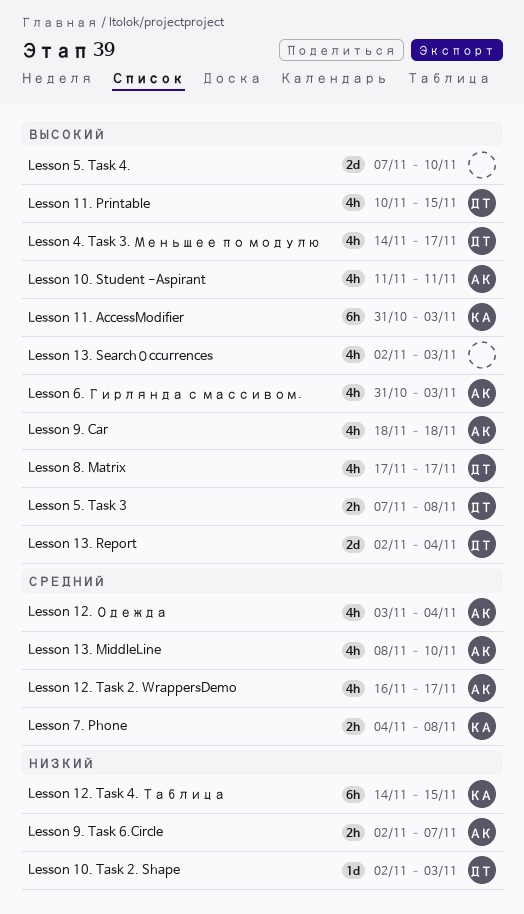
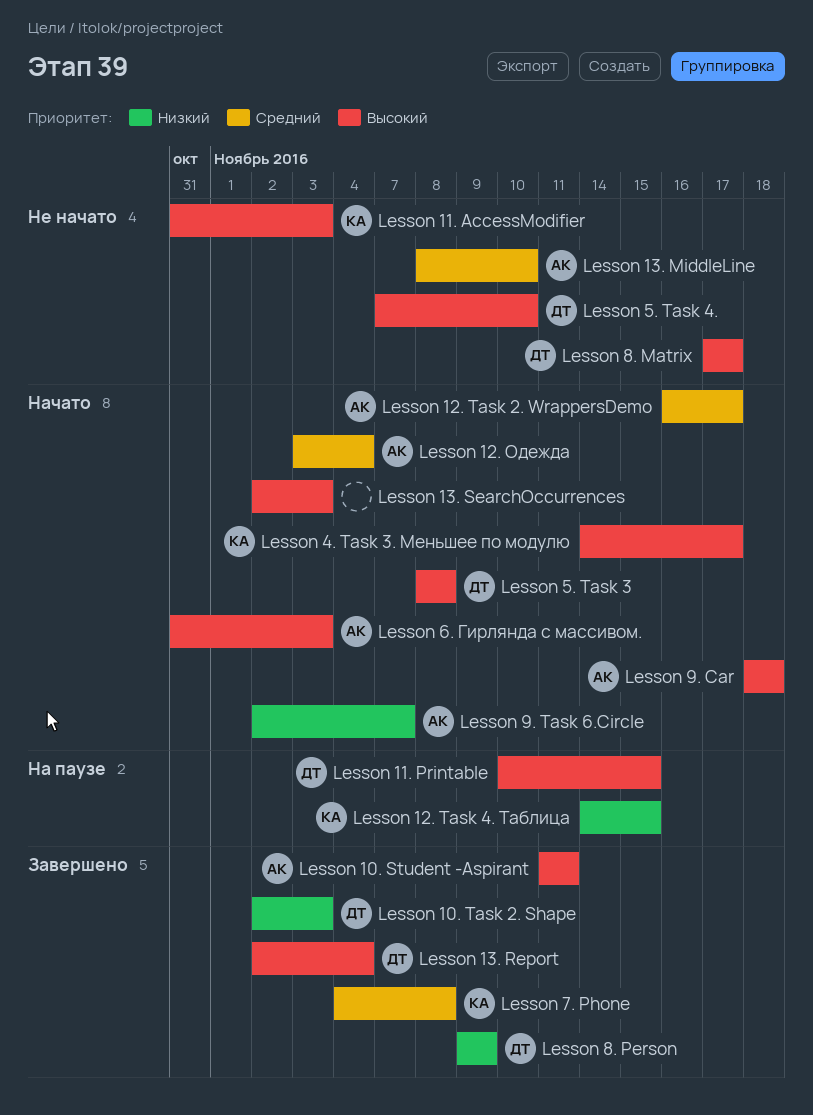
Lesson 4. Task 3. Меньшее по модулю, owner: ДТ -> КА
Lesson 5. Task 3, start: Nov 7 -> Nov 8
Lesson 5. Task 4., owner: none -> ДТ
Lesson 8. Person: none -> present

